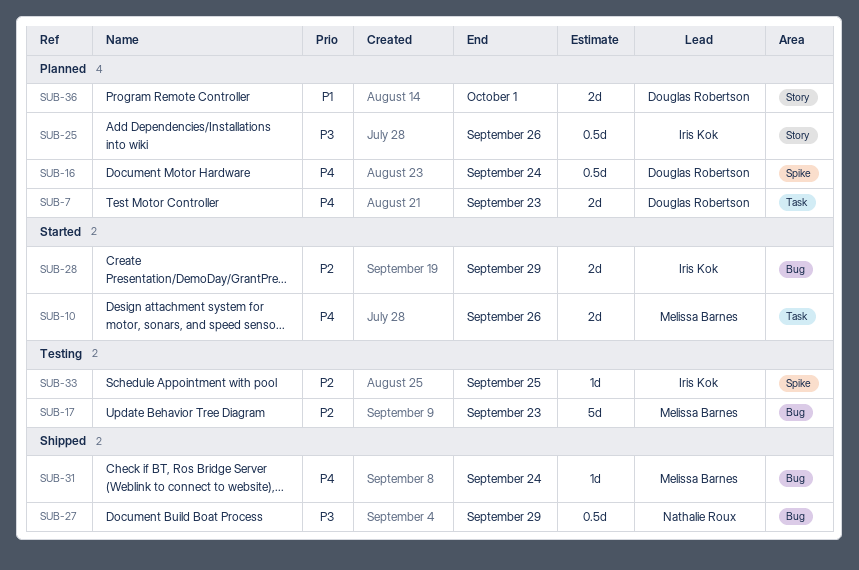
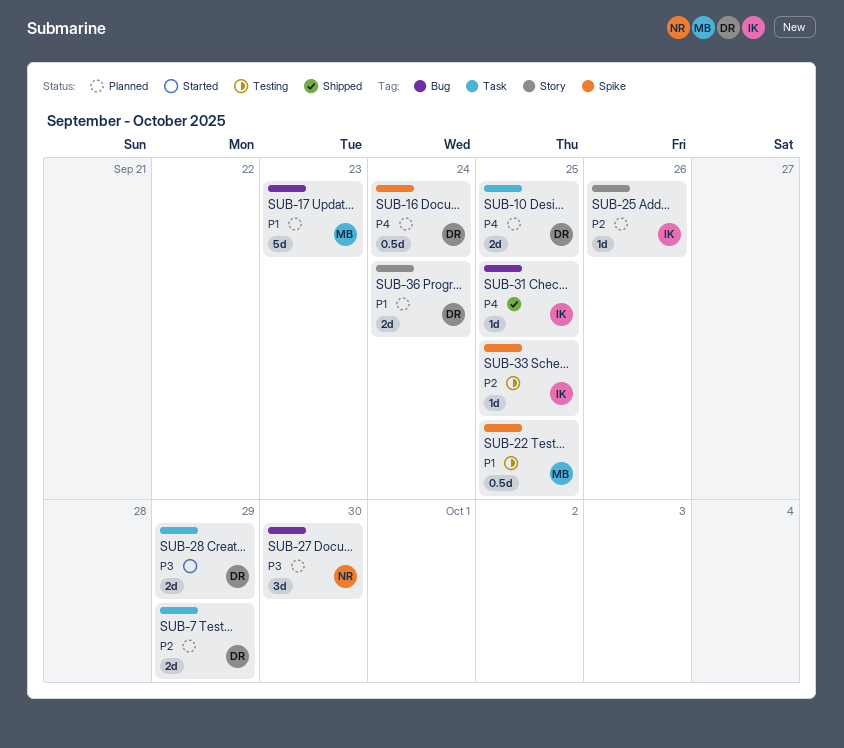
SUB-7, priority: P4 -> P2
SUB-7, due: Sep 23 -> Sep 29
SUB-10, status: Started -> Planned
SUB-10, owner: Melissa Barnes -> Douglas Robertson
SUB-10, due: Sep 26 -> Sep 25
SUB-17, status: Testing -> Planned
SUB-17, priority: P2 -> P1
SUB-22: none -> present
SUB-25, priority: P3 -> P2
SUB-25, estimate: 0.5d -> 1d
SUB-27, status: Shipped -> Planned
SUB-27, estimate: 0.5d -> 3d
SUB-27, due: Sep 29 -> Sep 30
SUB-28, owner: Iris Kok -> Douglas Robertson
SUB-28, priority: P2 -> P3
SUB-28, label: Bug -> Task
SUB-31, owner: Melissa Barnes -> Iris Kok
SUB-31, due: Sep 24 -> Sep 25
SUB-36, due: Oct 1 -> Sep 24

